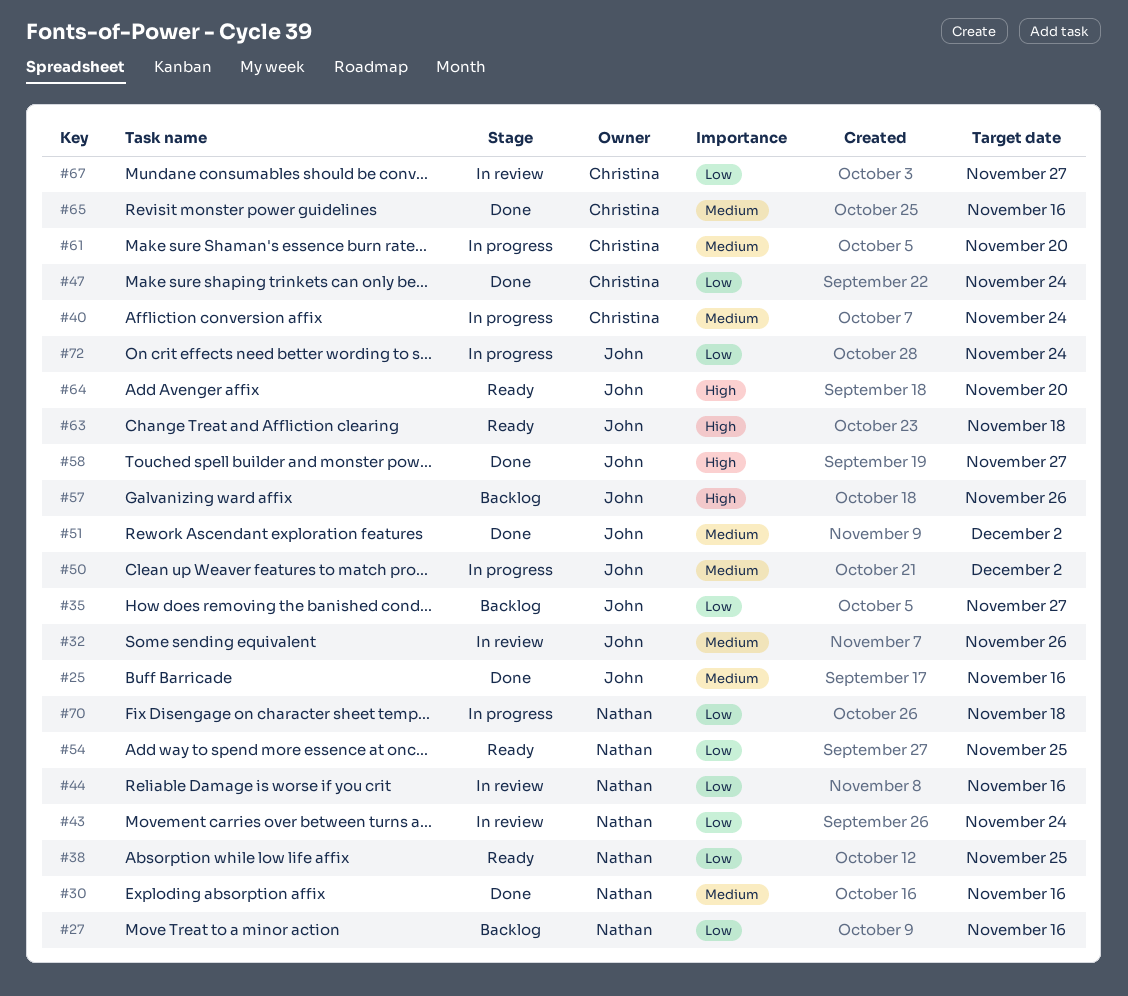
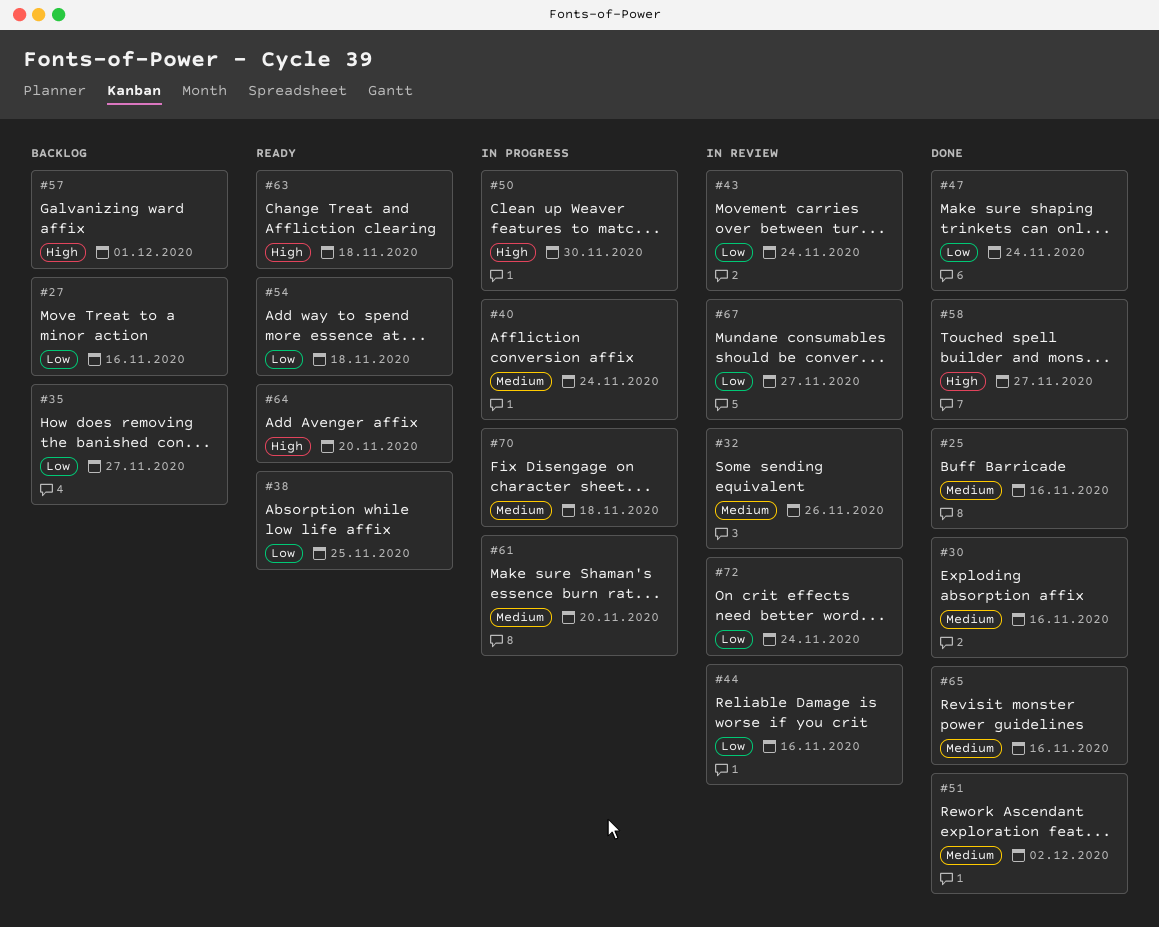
#50, priority: Medium -> High
#50, due: Dec 2 -> Nov 30
#54, due: Nov 25 -> Nov 18
#57, due: Nov 26 -> Dec 1
#70, priority: Low -> Medium
#72, status: In progress -> In review

